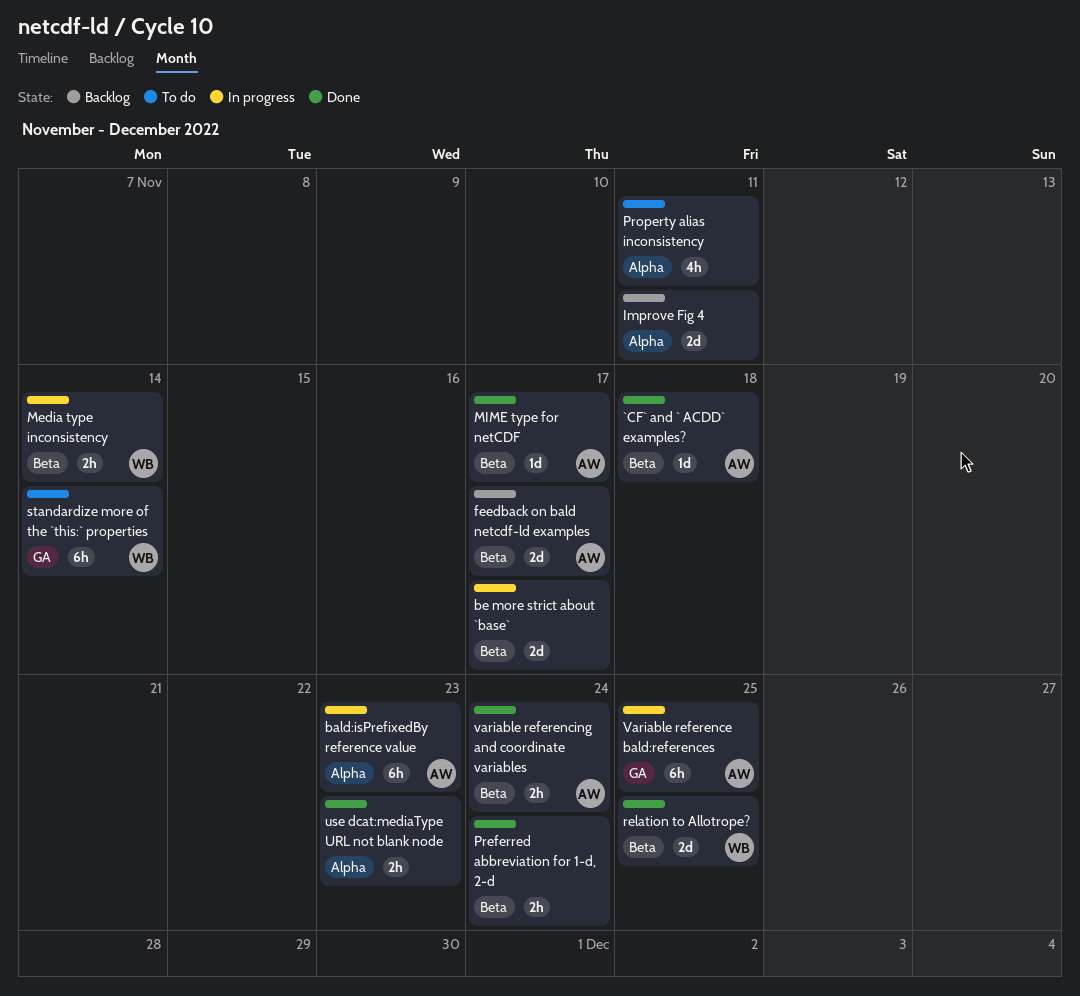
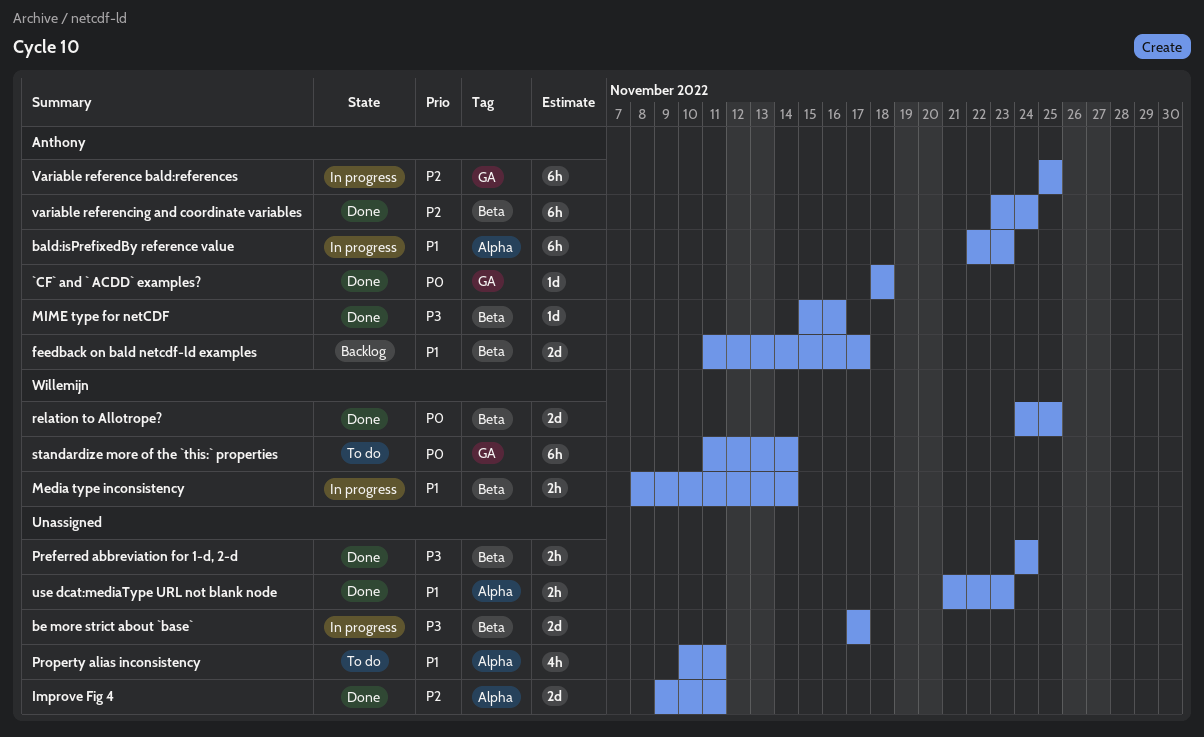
`CF` and ` ACDD` examples?, label: Beta -> GA
Improve Fig 4, status: Backlog -> Done
MIME type for netCDF, due: Nov 17 -> Nov 16
variable referencing and coordinate variables, estimate: 2h -> 6h

